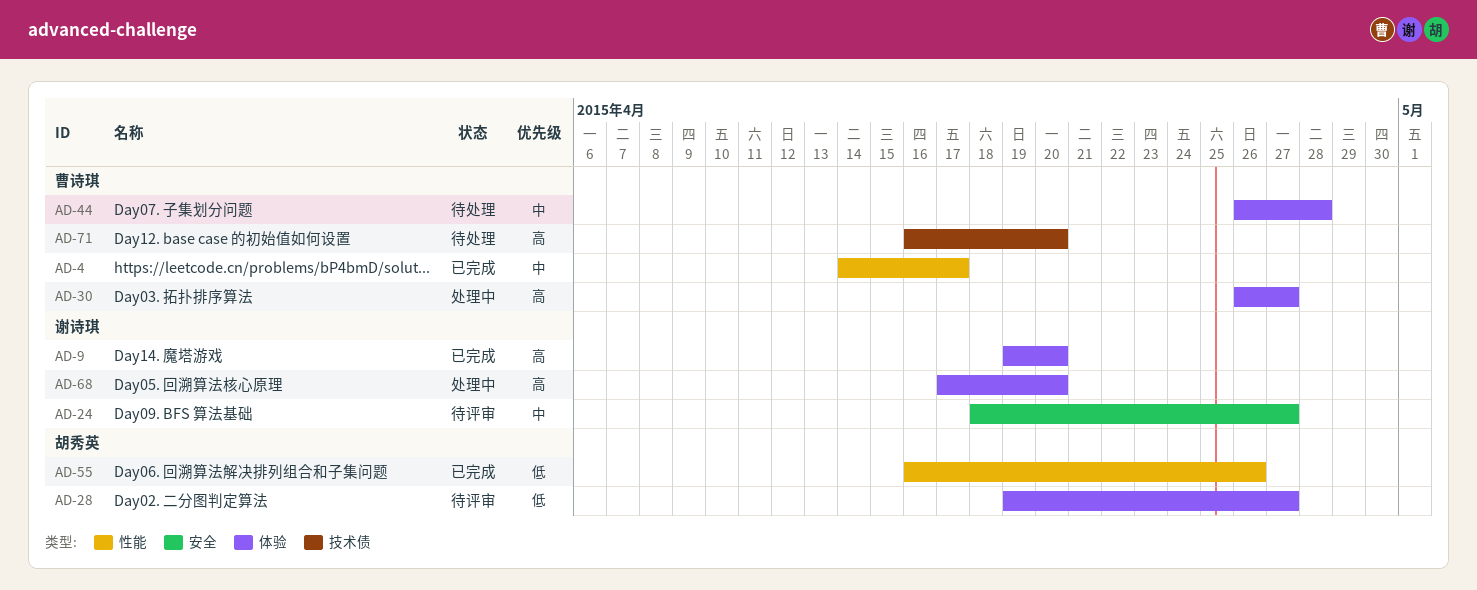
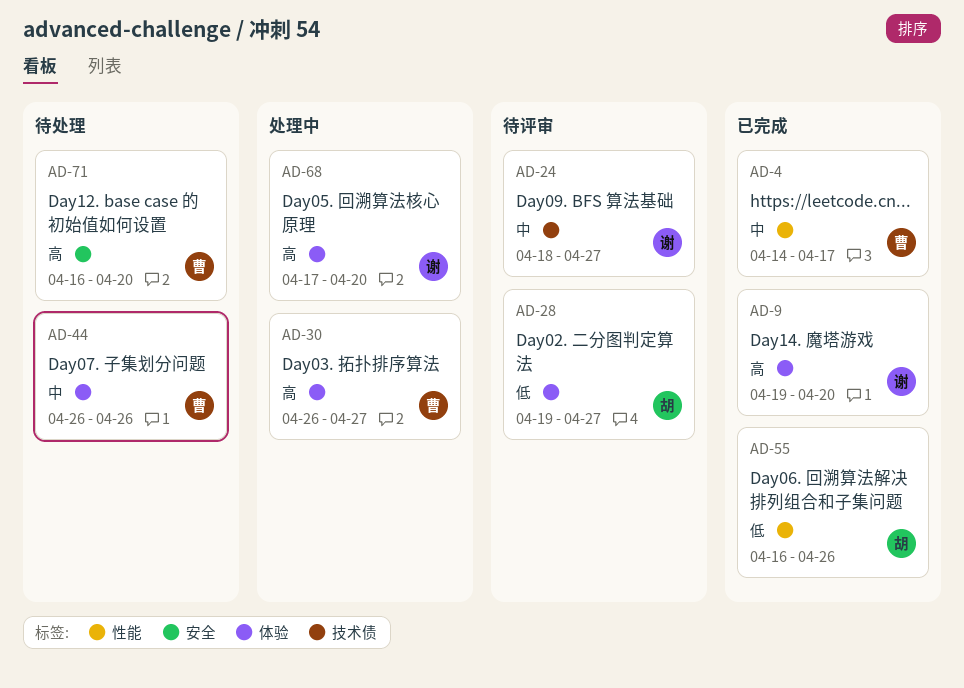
AD-24, label: 安全 -> 技术债
AD-44, due: Apr 28 -> Apr 26
AD-71, label: 技术债 -> 安全

